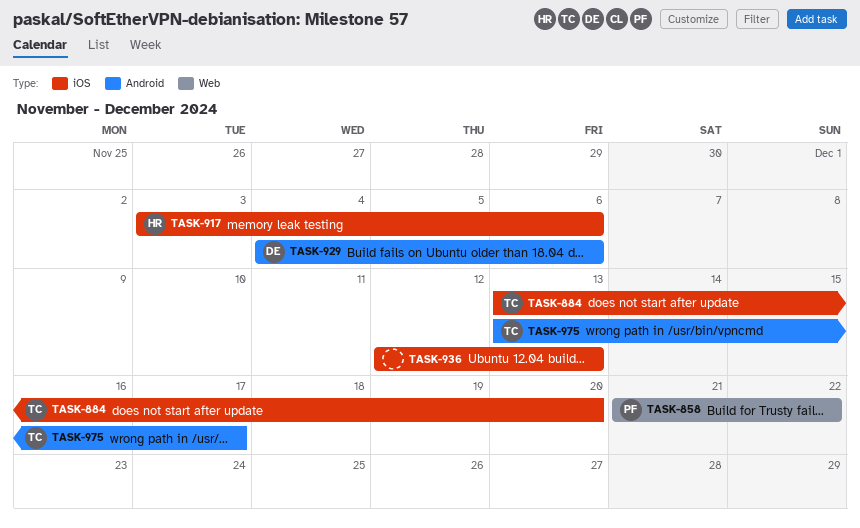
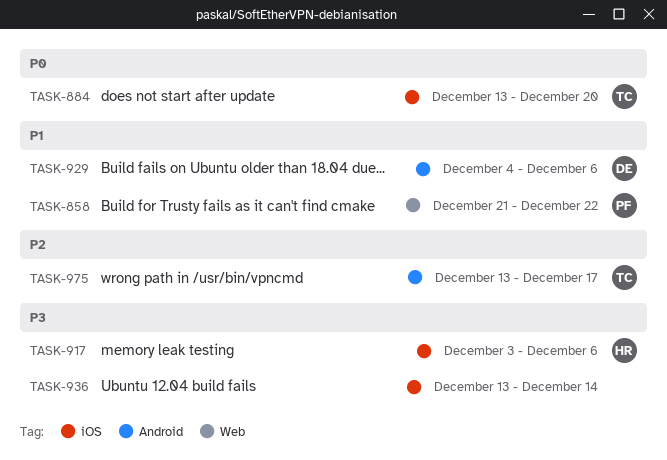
TASK-936, start: Dec 12 -> Dec 13
TASK-936, due: Dec 13 -> Dec 14

